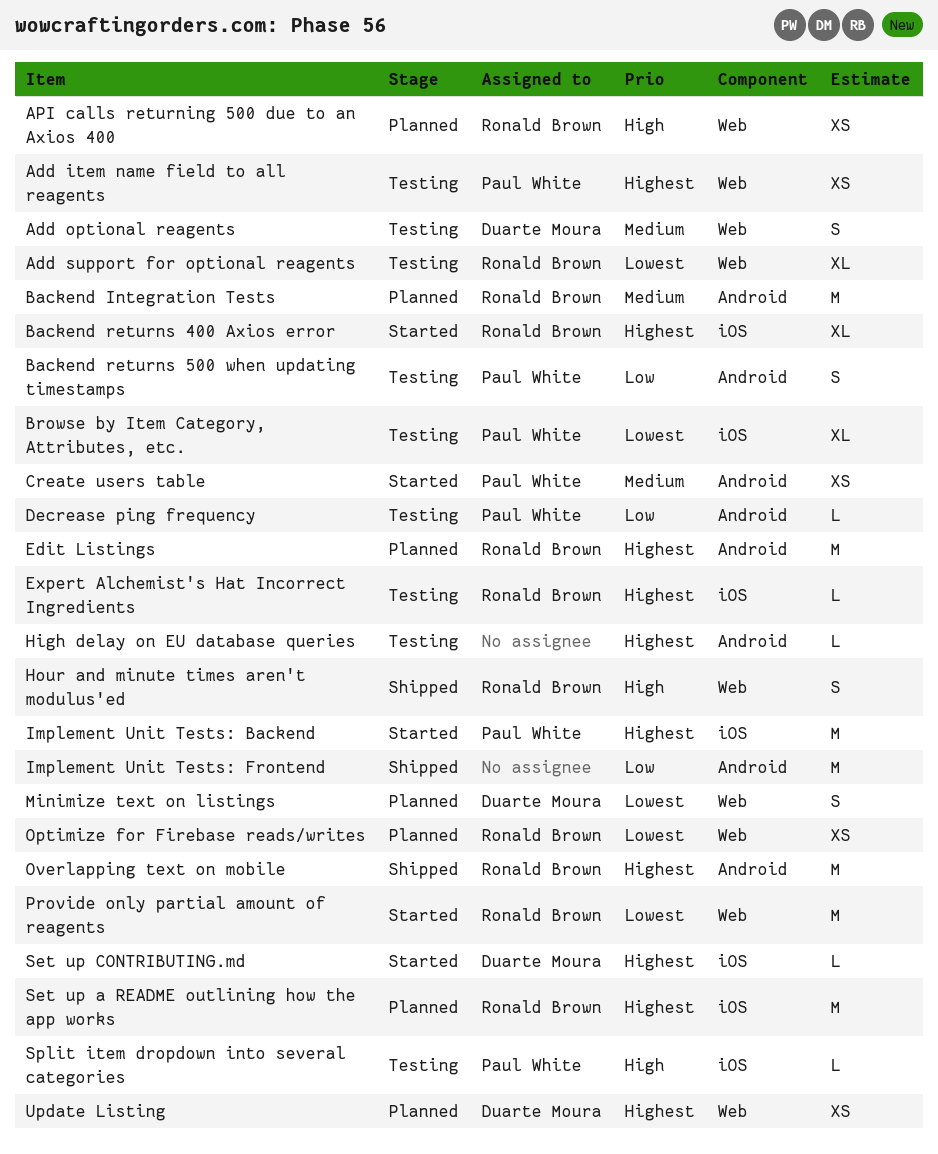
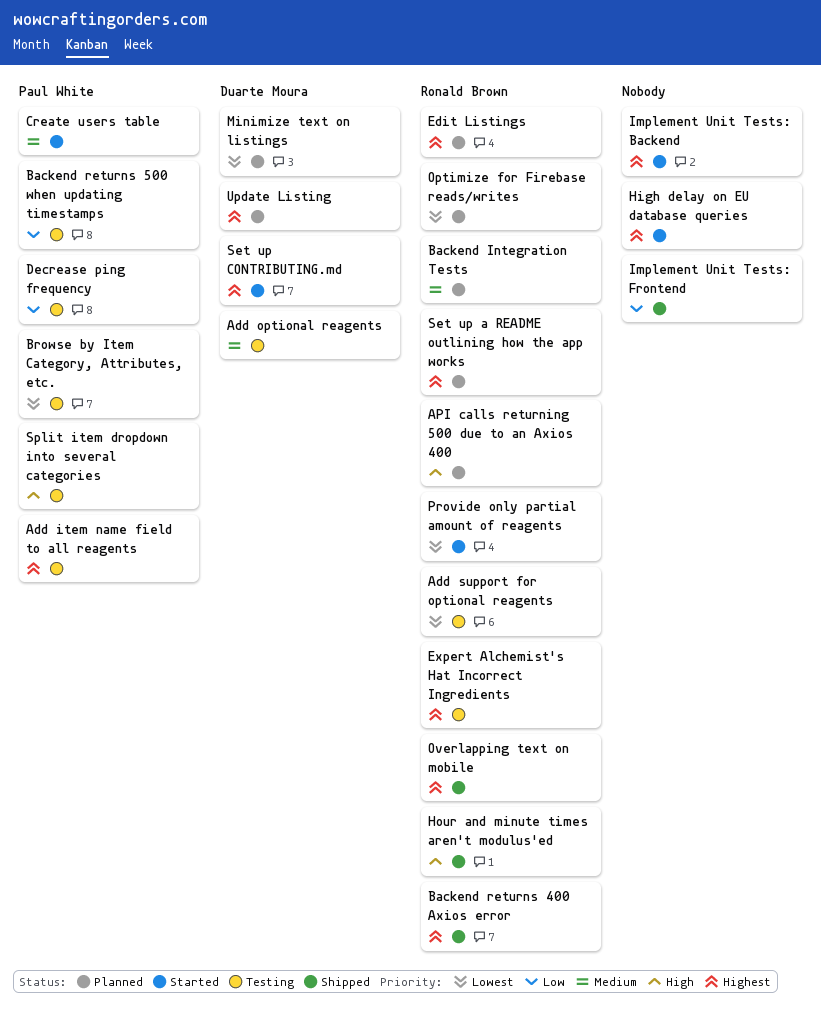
Backend returns 400 Axios error, status: Started -> Shipped
High delay on EU database queries, status: Testing -> Started
Implement Unit Tests: Backend, owner: Paul White -> none

